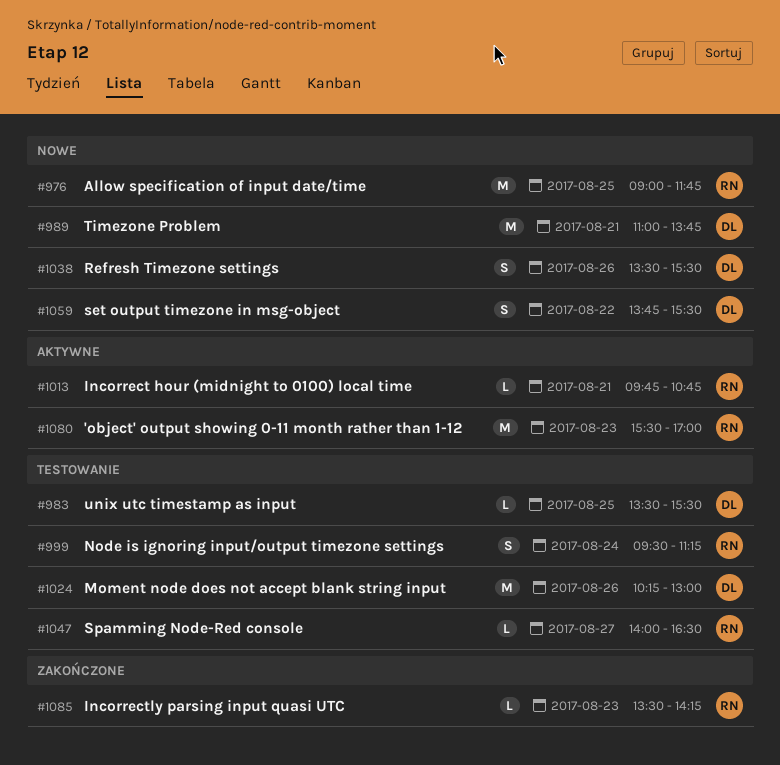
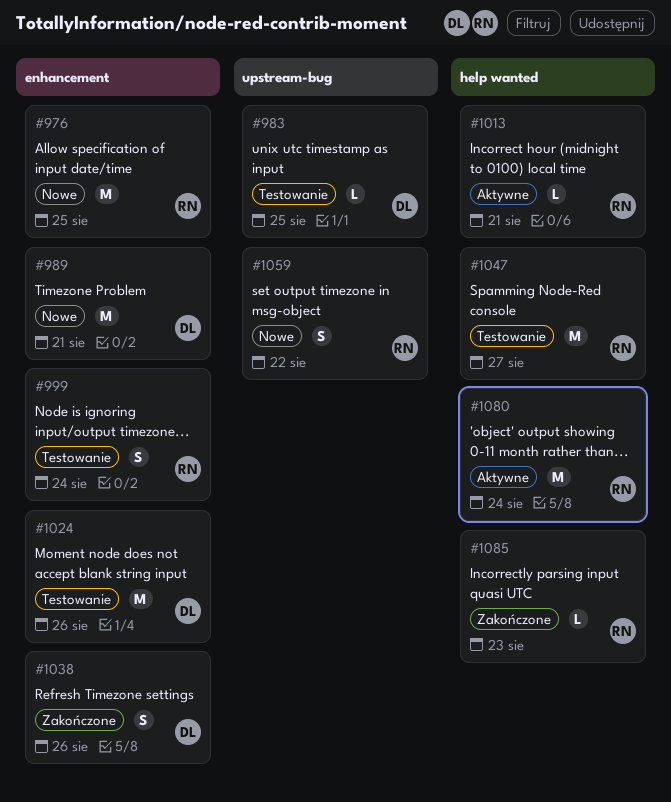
#1038, status: Nowe -> Zakończone
#1047, estimate: L -> M
#1059, owner: DL -> RN
#1080, day: Aug 23 -> Aug 24

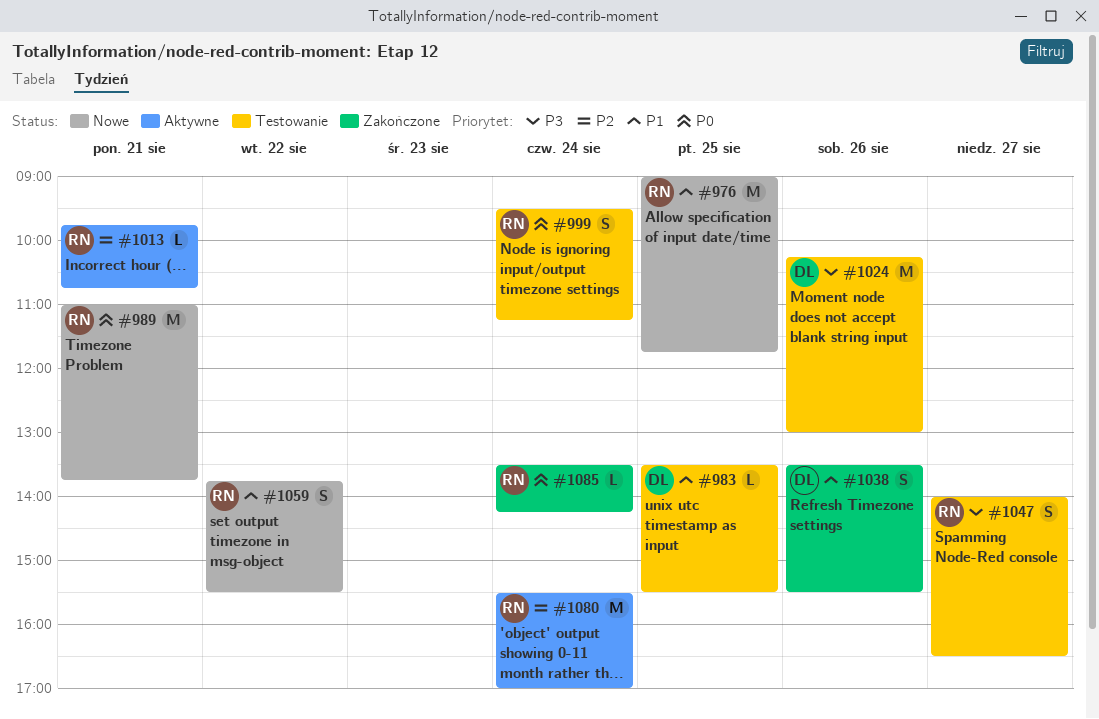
#989, owner: DL -> RN
#1047, estimate: M -> S
#1085, day: Aug 23 -> Aug 24

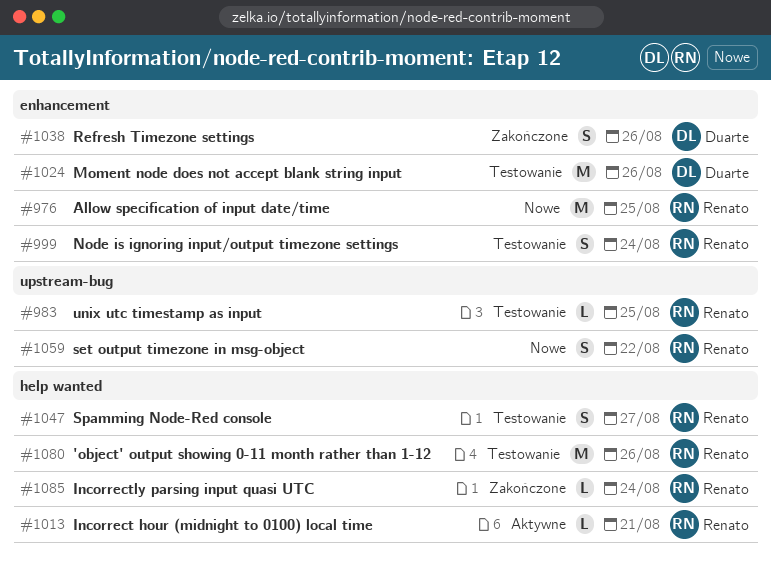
#983, owner: Duarte -> Renato
#989: present -> none
#1080, status: Aktywne -> Testowanie
#1080, day: Aug 24 -> Aug 26

